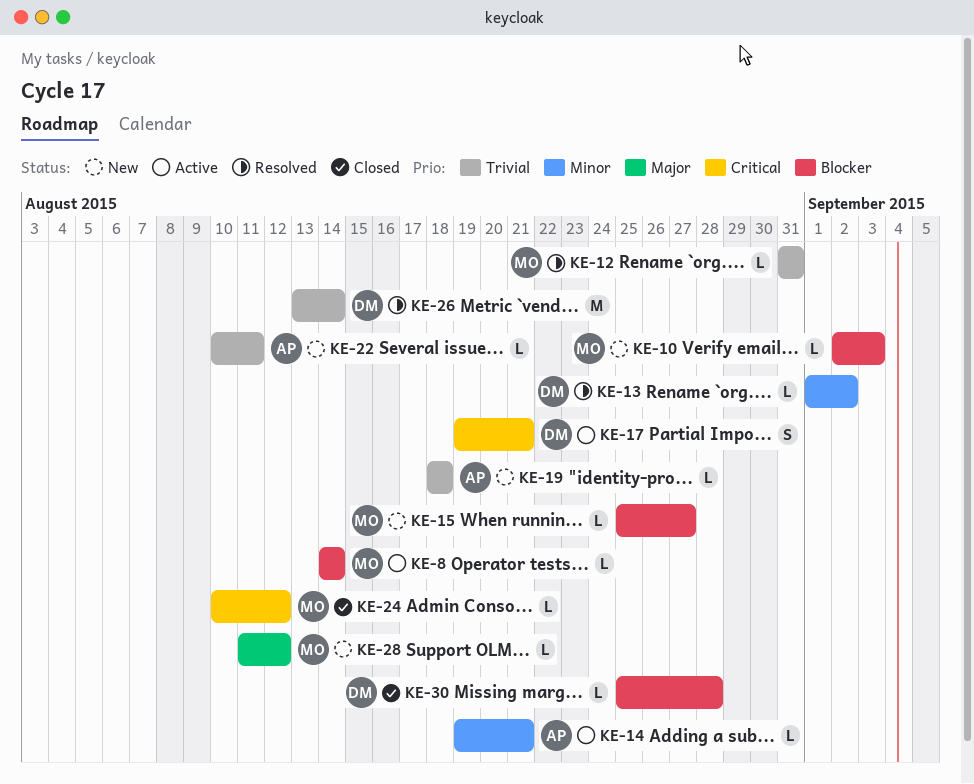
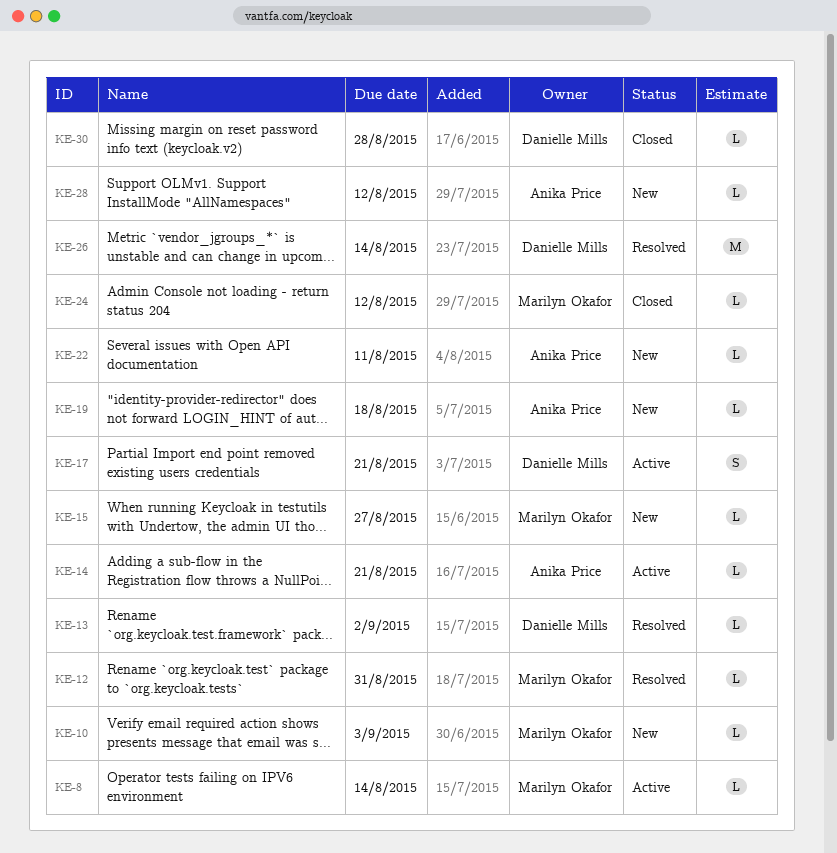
KE-28, owner: Marilyn Okafor -> Anika Price

